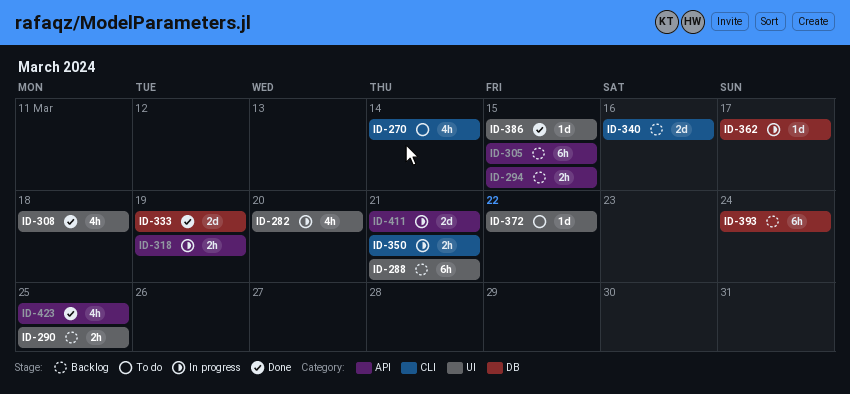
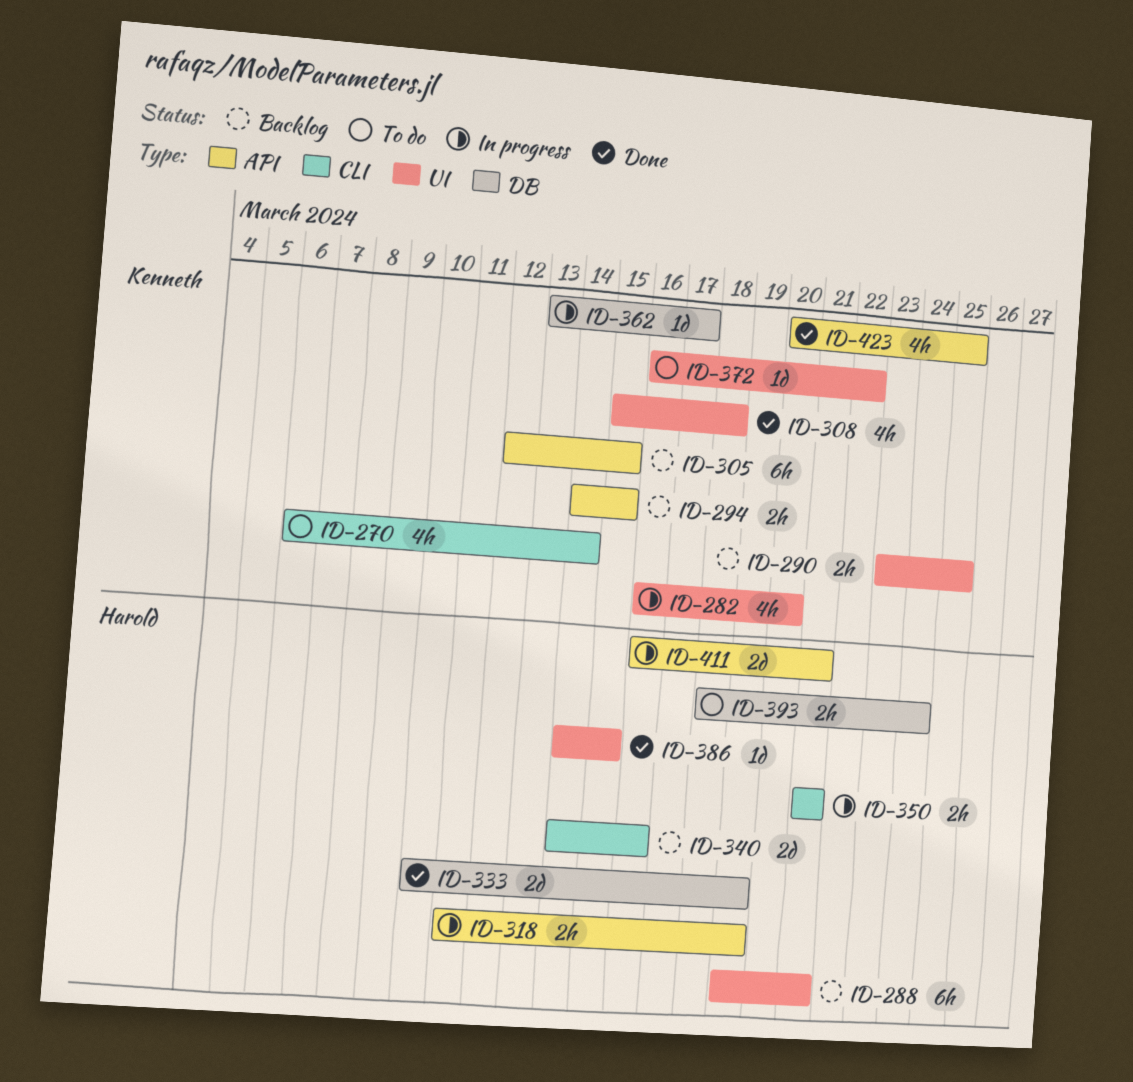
ID-393, status: Backlog -> To do
ID-393, estimate: 6h -> 2h

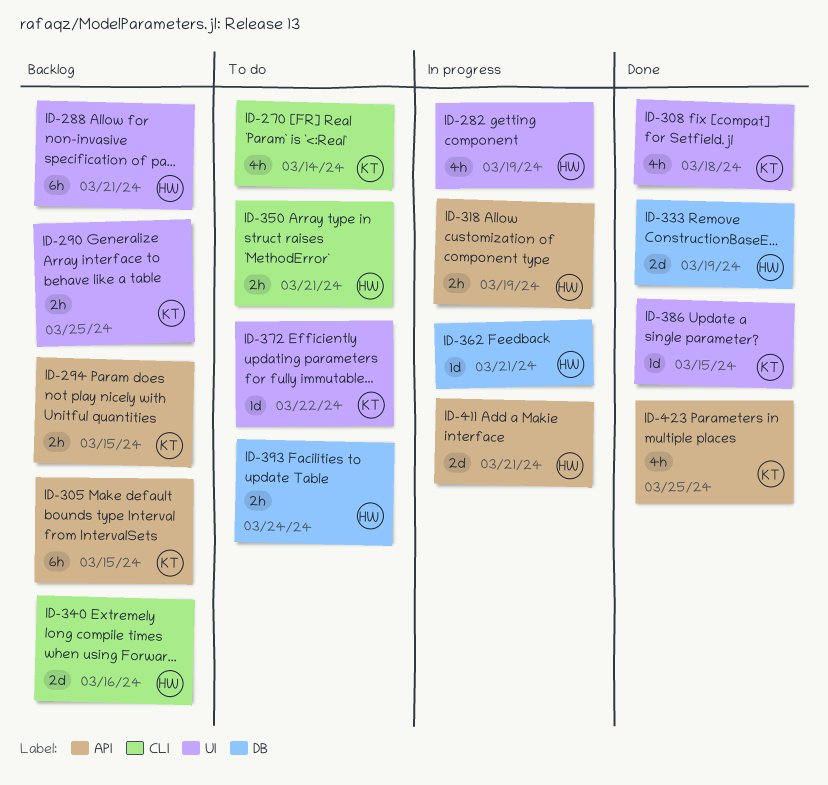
ID-282, owner: Kenneth -> Harold
ID-282, due: Mar 20 -> Mar 19
ID-350, status: In progress -> To do
ID-362, owner: Kenneth -> Harold
ID-362, due: Mar 17 -> Mar 21
ID-386, owner: Harold -> Kenneth

